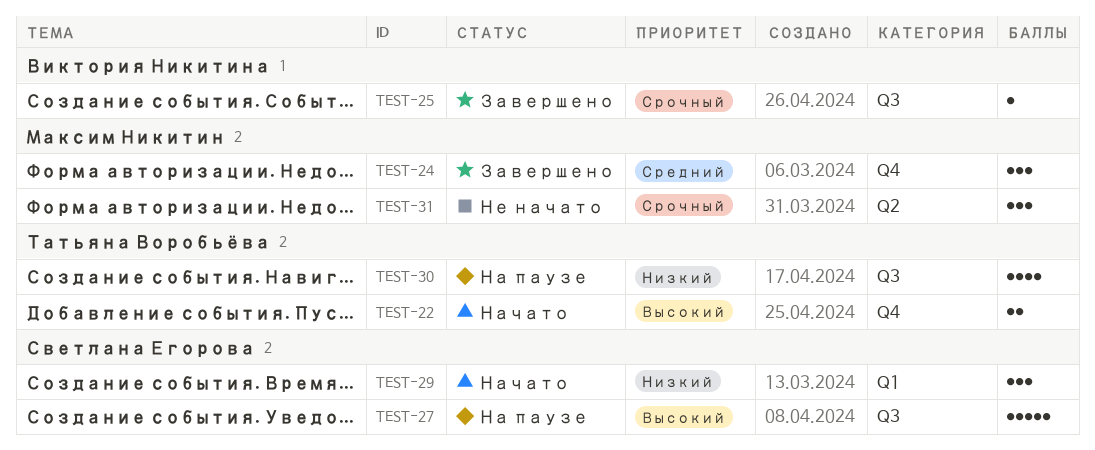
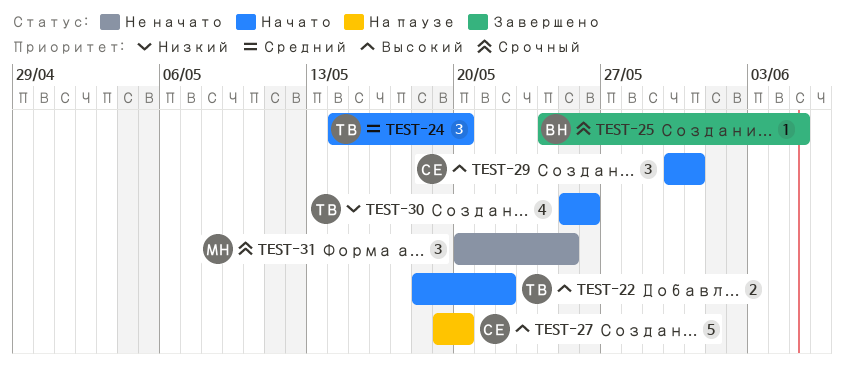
TEST-24, status: Завершено -> Начато
TEST-24, owner: Максим Никитин -> Татьяна Воробьёва
TEST-29, priority: Низкий -> Высокий
TEST-30, status: На паузе -> Начато

